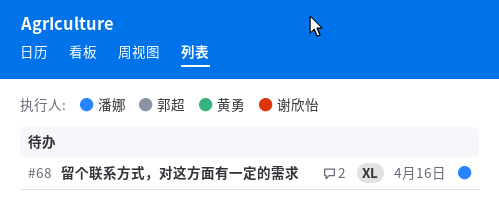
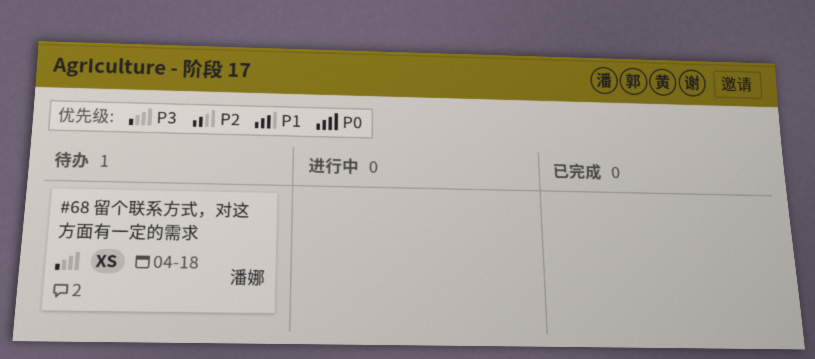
#68, estimate: XL -> XS
#68, due: Apr 16 -> Apr 18

